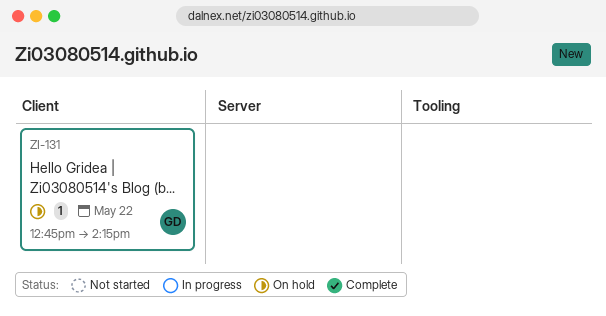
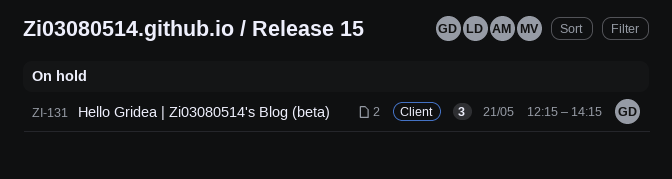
ZI-131, estimate: 1 -> 3
ZI-131, day: May 22 -> May 21
ZI-131, begins: 12:45 -> 12:15

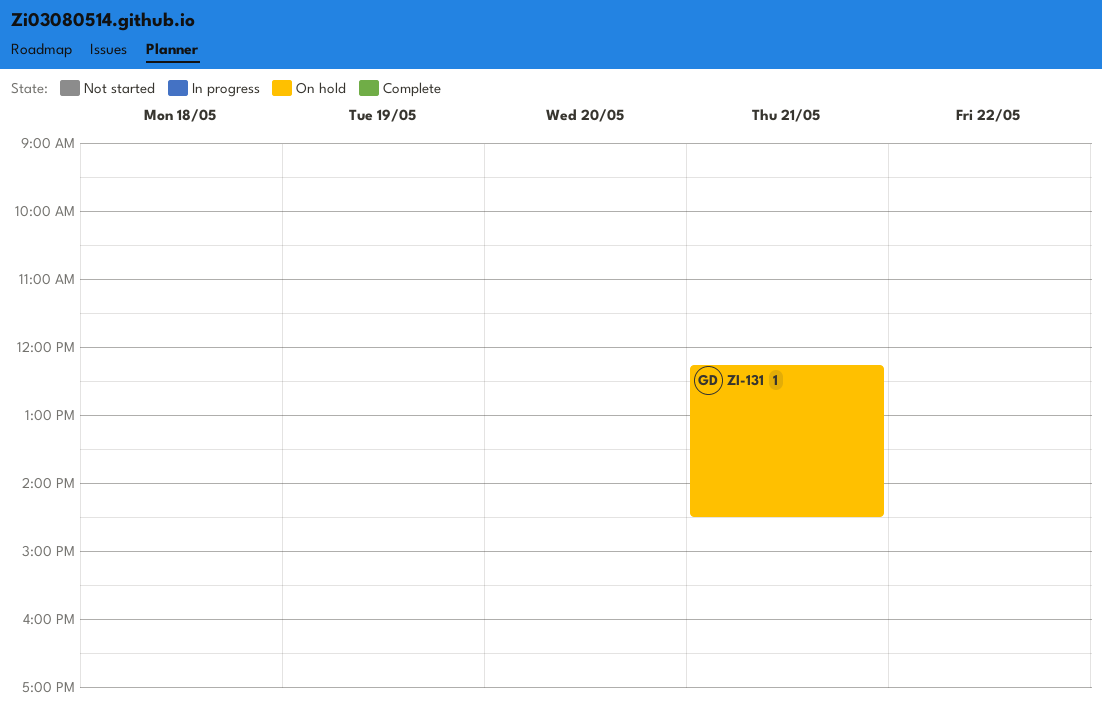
ZI-131, estimate: 3 -> 1
ZI-131, ends: 14:15 -> 14:30

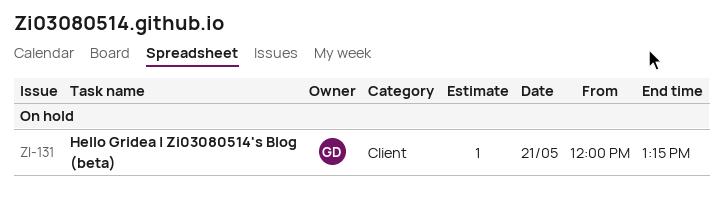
ZI-131, begins: 12:15 -> 12:00
ZI-131, ends: 14:30 -> 13:15

